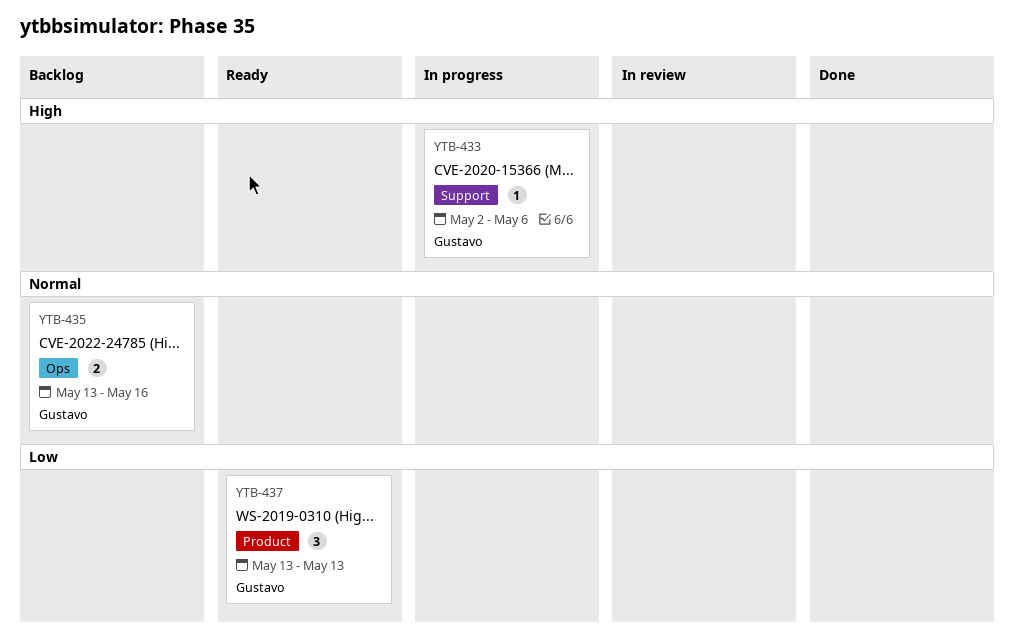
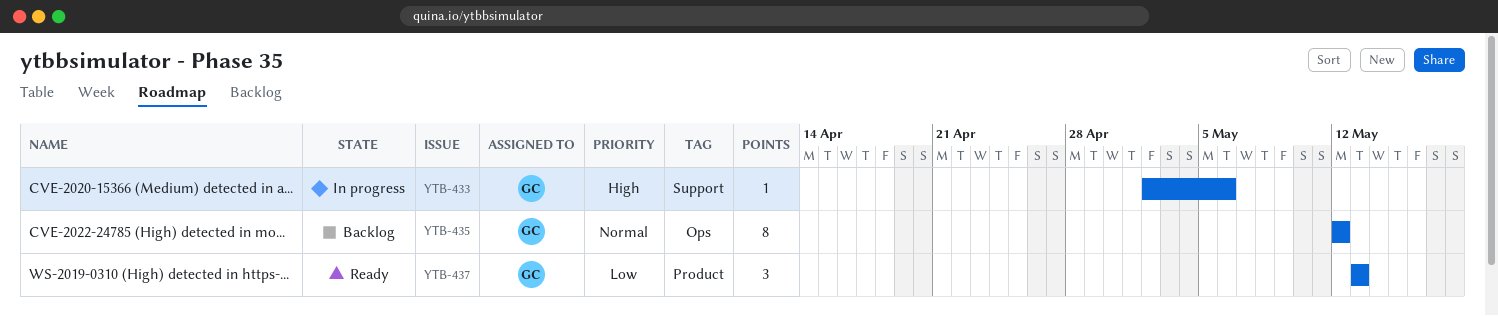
YTB-435, estimate: 2 -> 8
YTB-435, start: May 13 -> May 12
YTB-435, due: May 16 -> May 12

